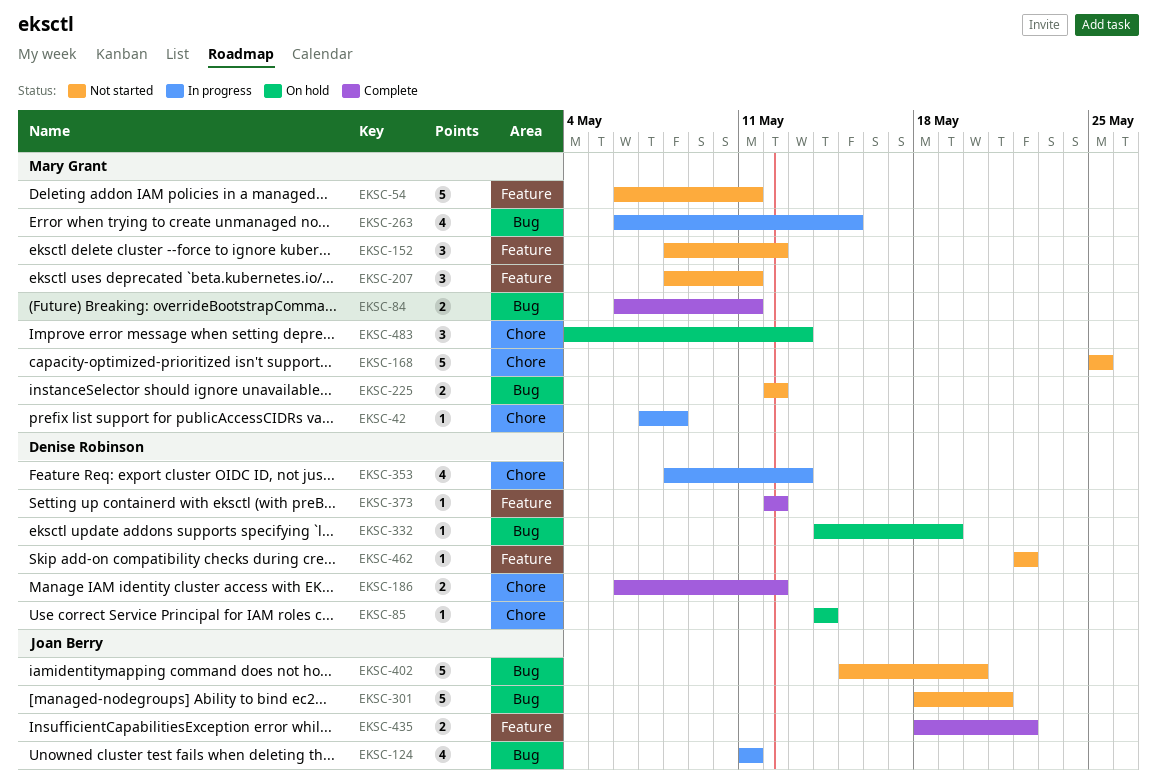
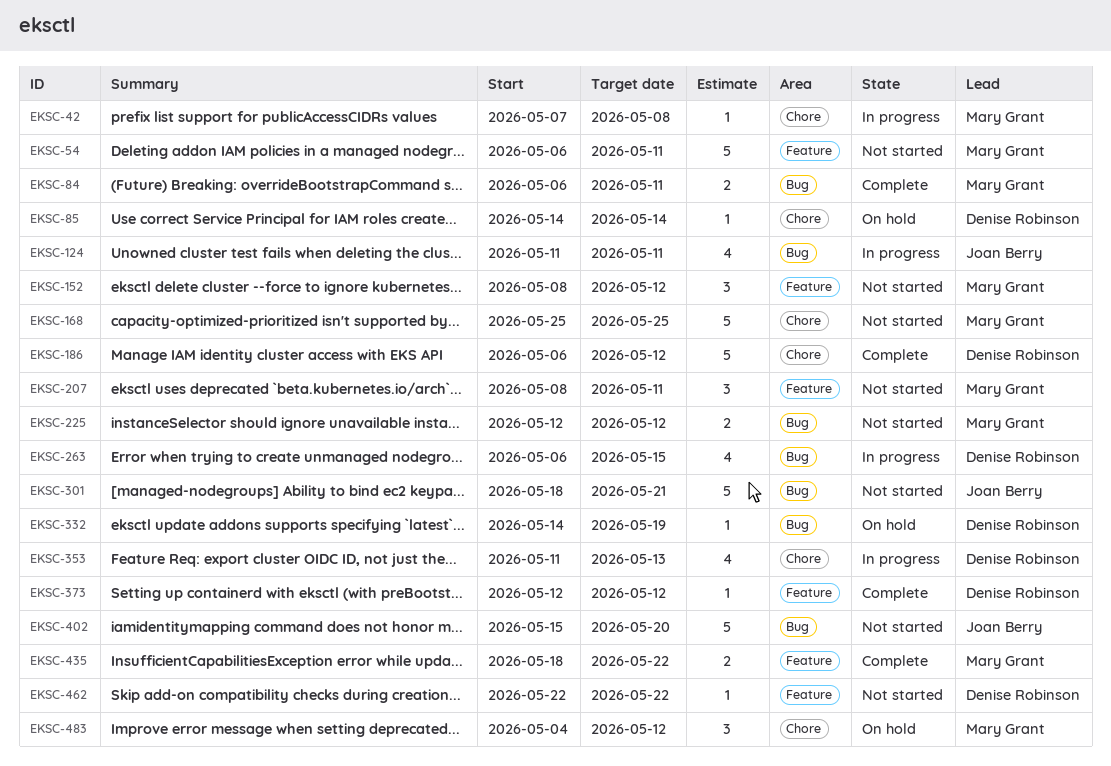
EKSC-186, estimate: 2 -> 5
EKSC-263, owner: Mary Grant -> Denise Robinson
EKSC-353, start: May 8 -> May 11
EKSC-435, owner: Joan Berry -> Mary Grant
EKSC-483, due: May 13 -> May 12

